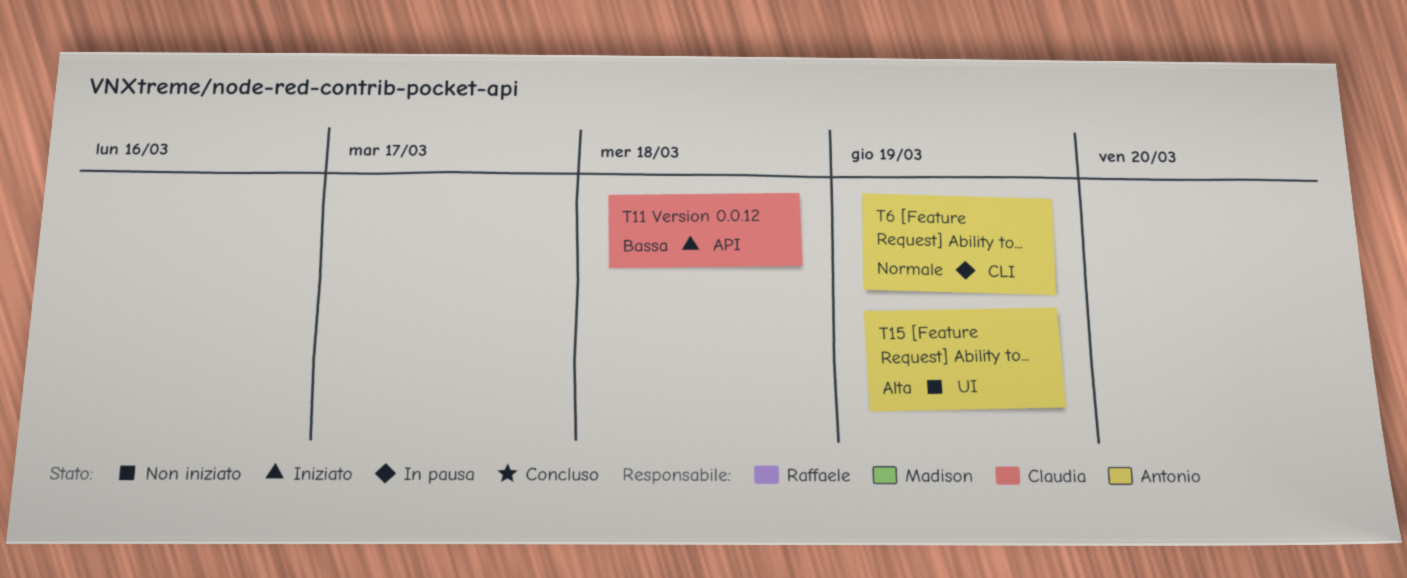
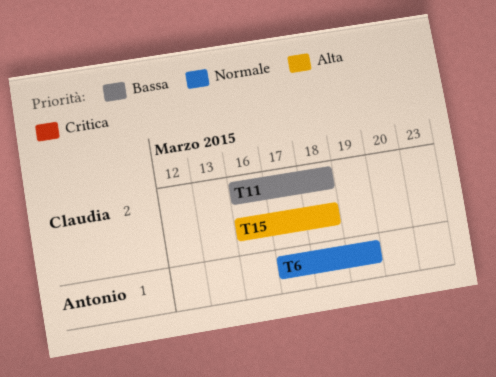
T15, owner: Antonio -> Claudia
T15, due: Mar 19 -> Mar 18

